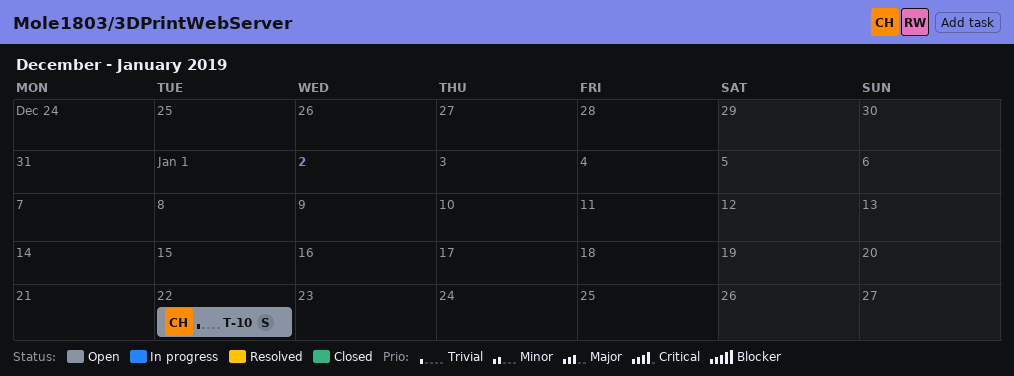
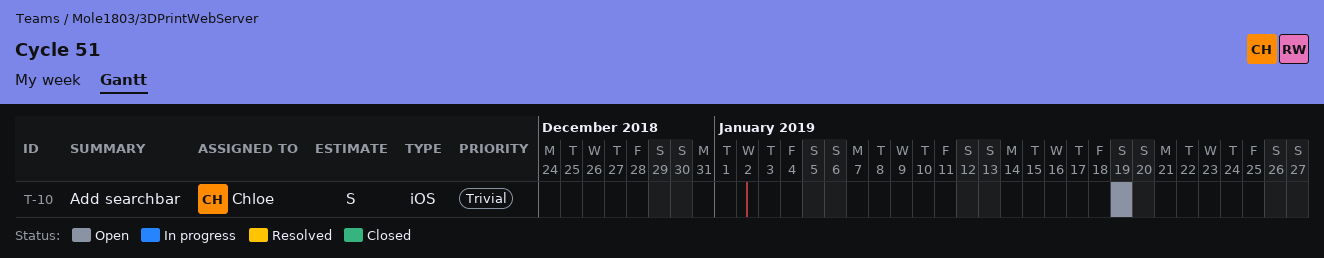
T-10, start: Jan 22 -> Jan 19
T-10, due: Jan 22 -> Jan 19

